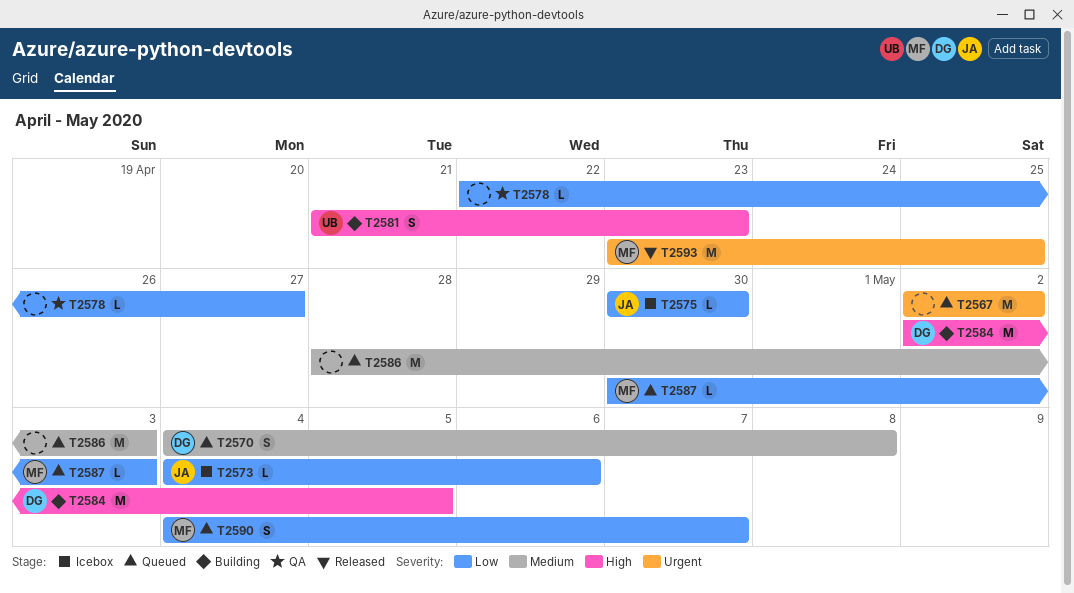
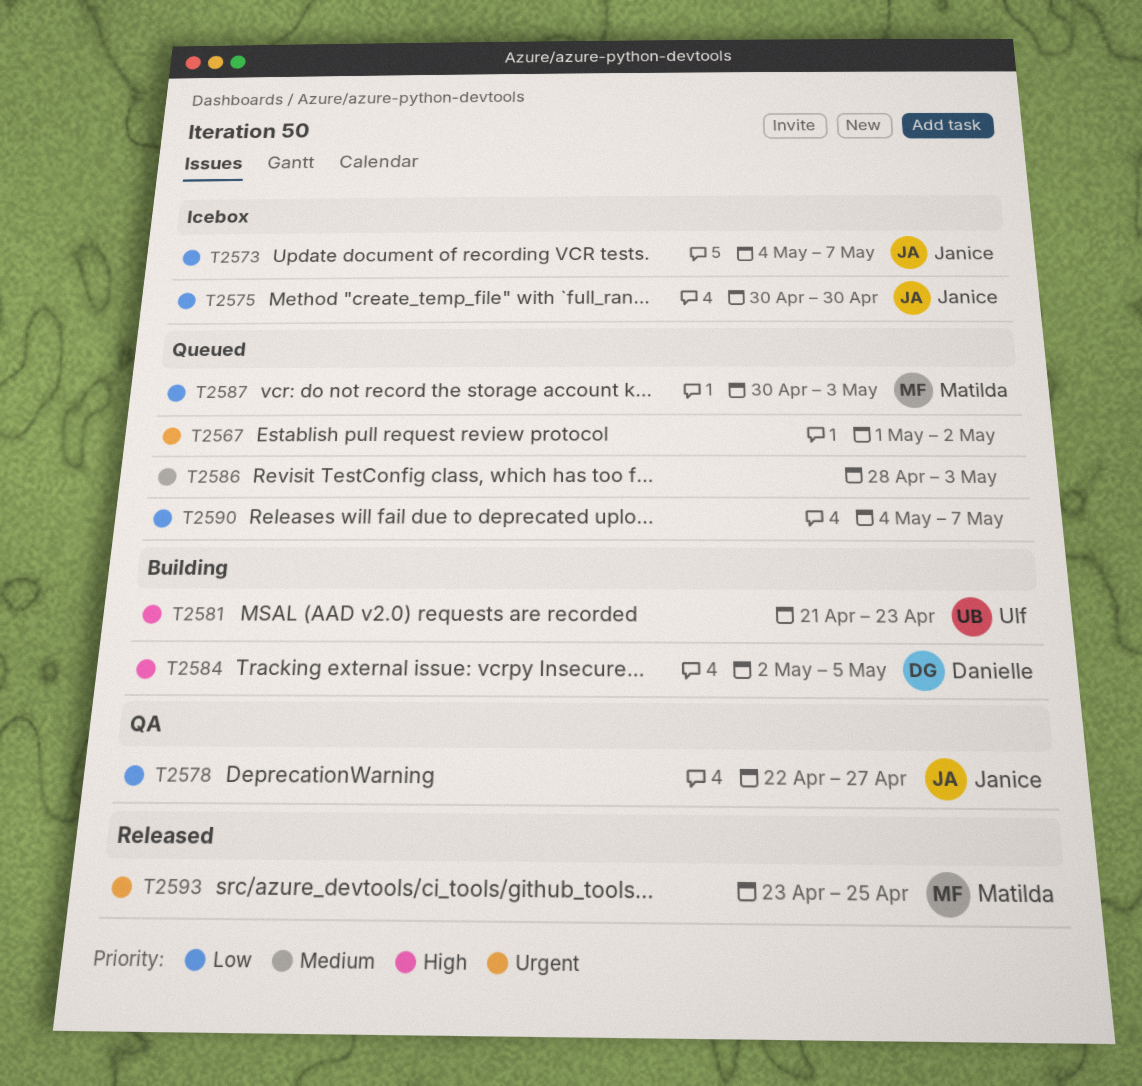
T2567, start: May 2 -> May 1
T2570: present -> none
T2573, due: May 6 -> May 7
T2578, owner: none -> Janice
T2590, owner: Matilda -> none

